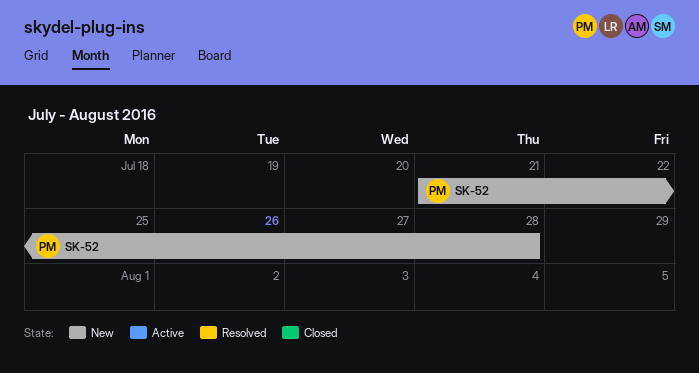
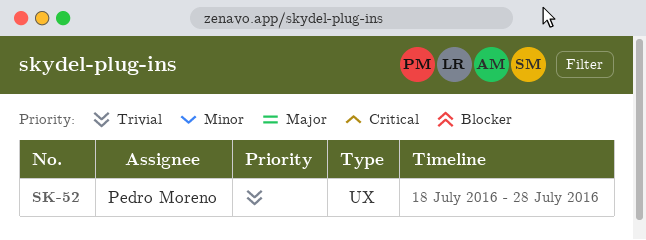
SK-52, start: Jul 21 -> Jul 18

